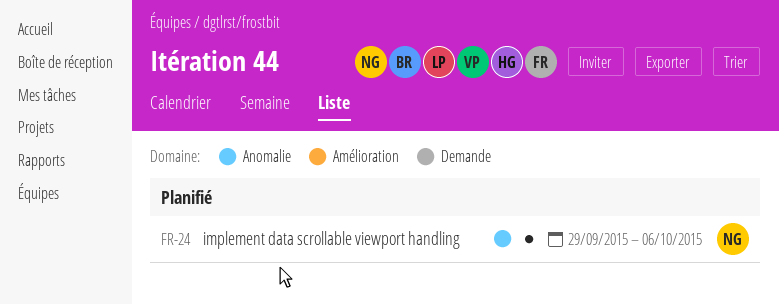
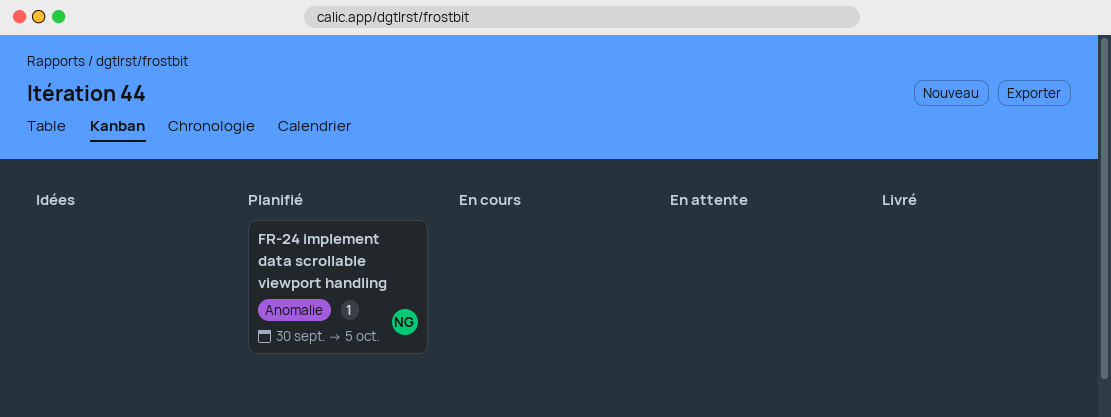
FR-24, start: Sep 29 -> Sep 30
FR-24, due: Oct 6 -> Oct 5

